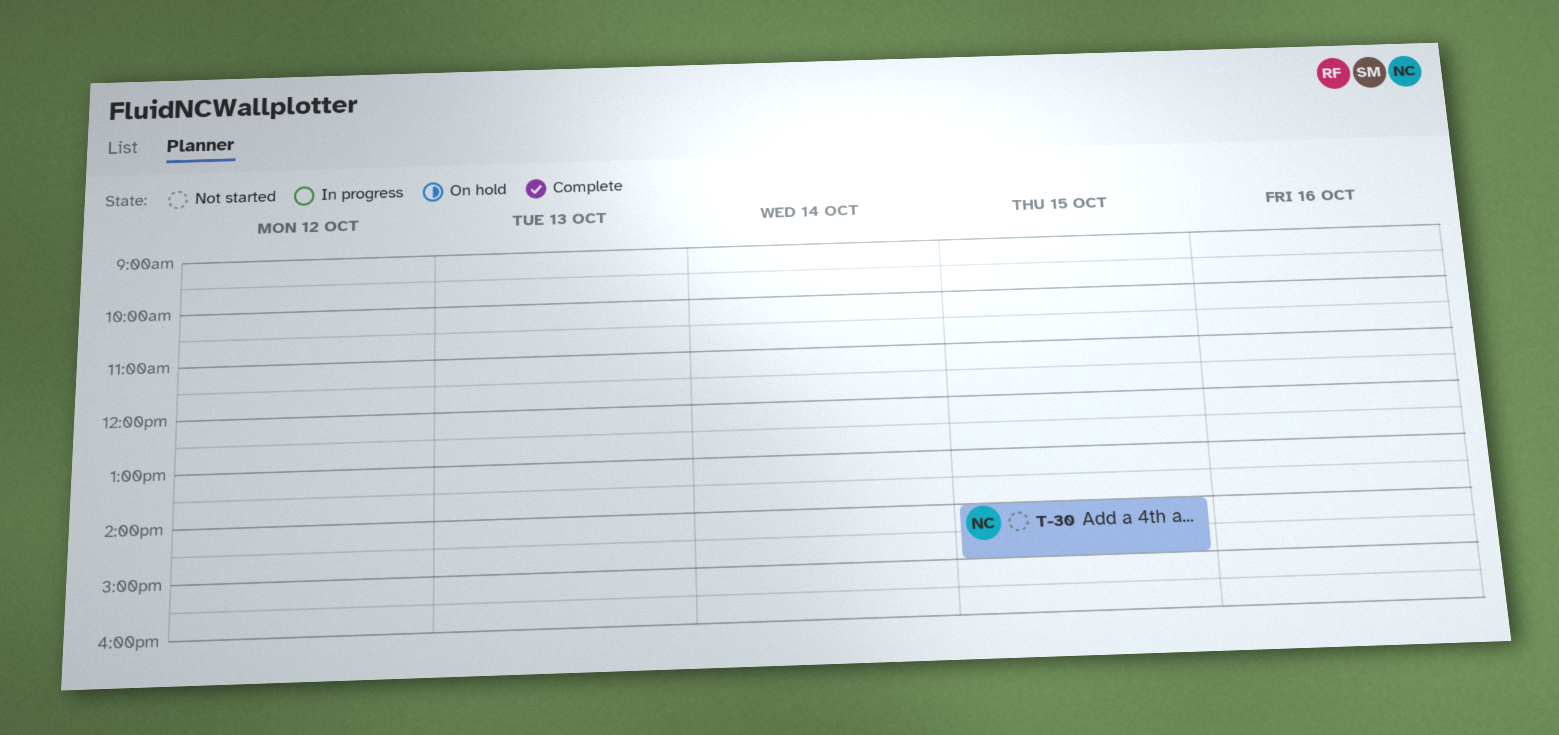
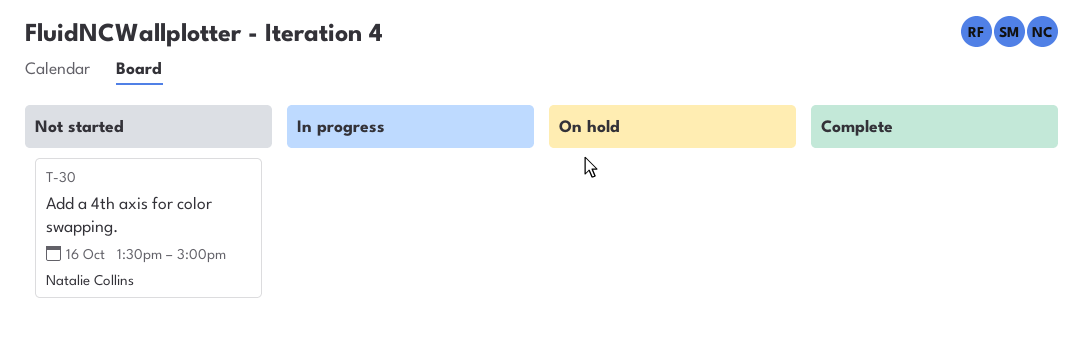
T-30, day: Oct 15 -> Oct 16
T-30, begins: 14:00 -> 13:30

